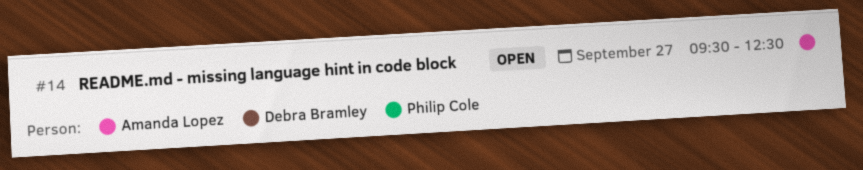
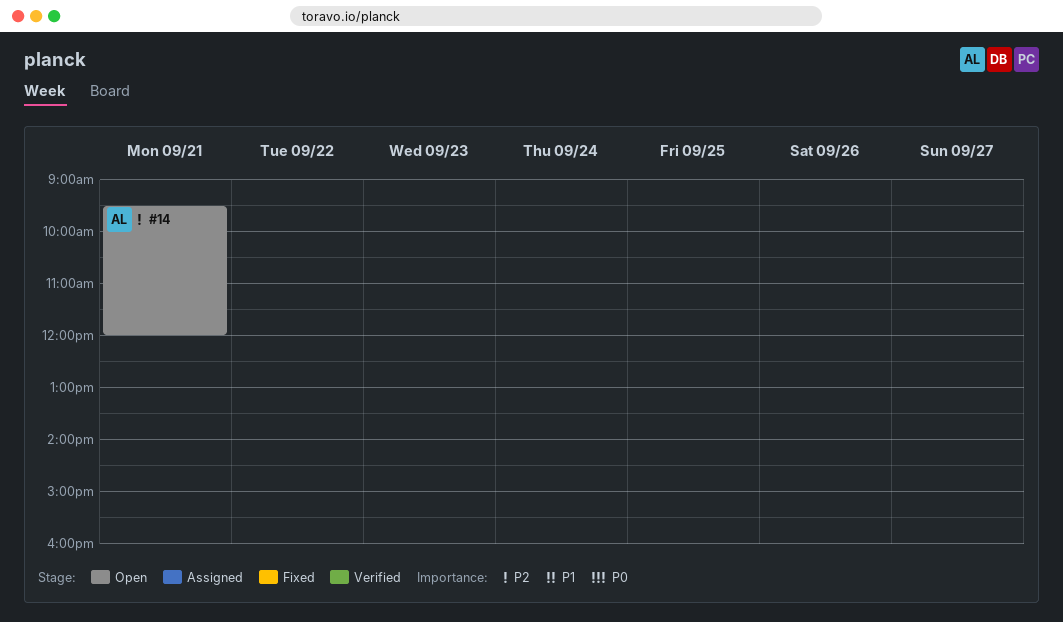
#14, day: Sep 27 -> Sep 21
#14, ends: 12:30 -> 12:00

